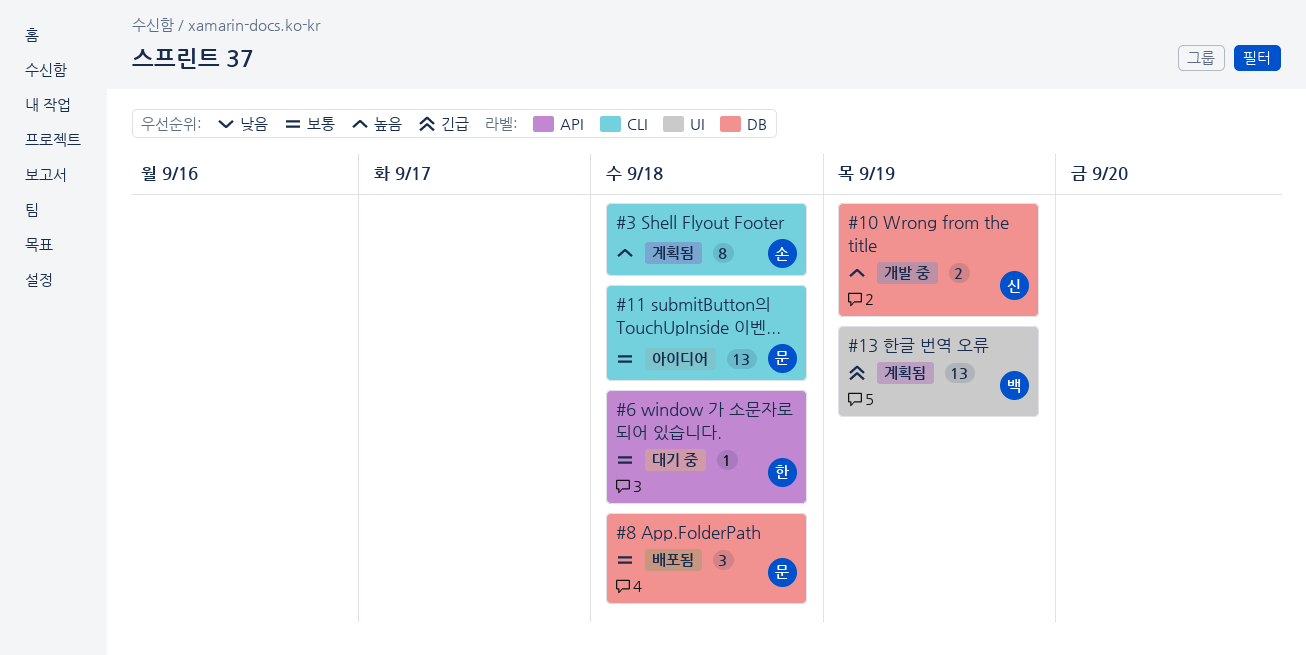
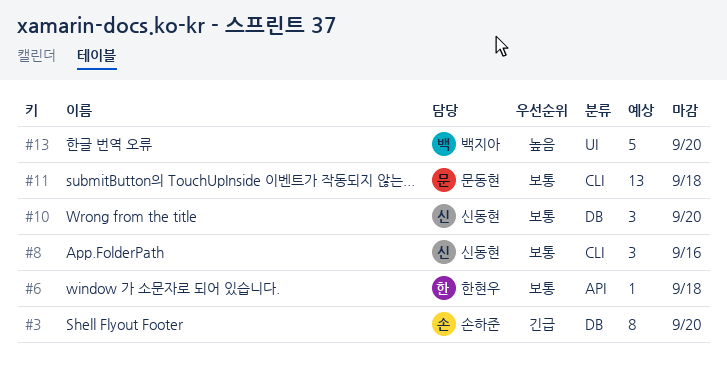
#3, priority: 높음 -> 긴급
#3, label: CLI -> DB
#3, due: Sep 18 -> Sep 20
#8, owner: 문동현 -> 신동현
#8, label: DB -> CLI
#8, due: Sep 18 -> Sep 16
#10, priority: 높음 -> 보통
#10, estimate: 2 -> 3
#10, due: Sep 19 -> Sep 20
#13, priority: 긴급 -> 높음
#13, estimate: 13 -> 5
#13, due: Sep 19 -> Sep 20

